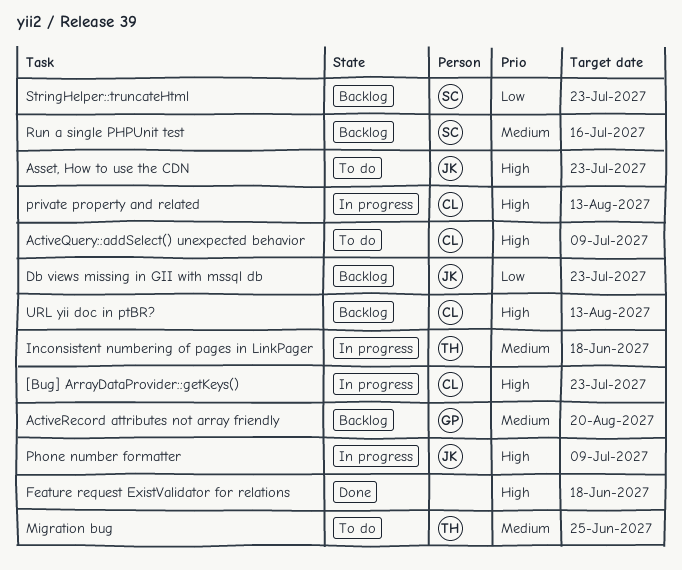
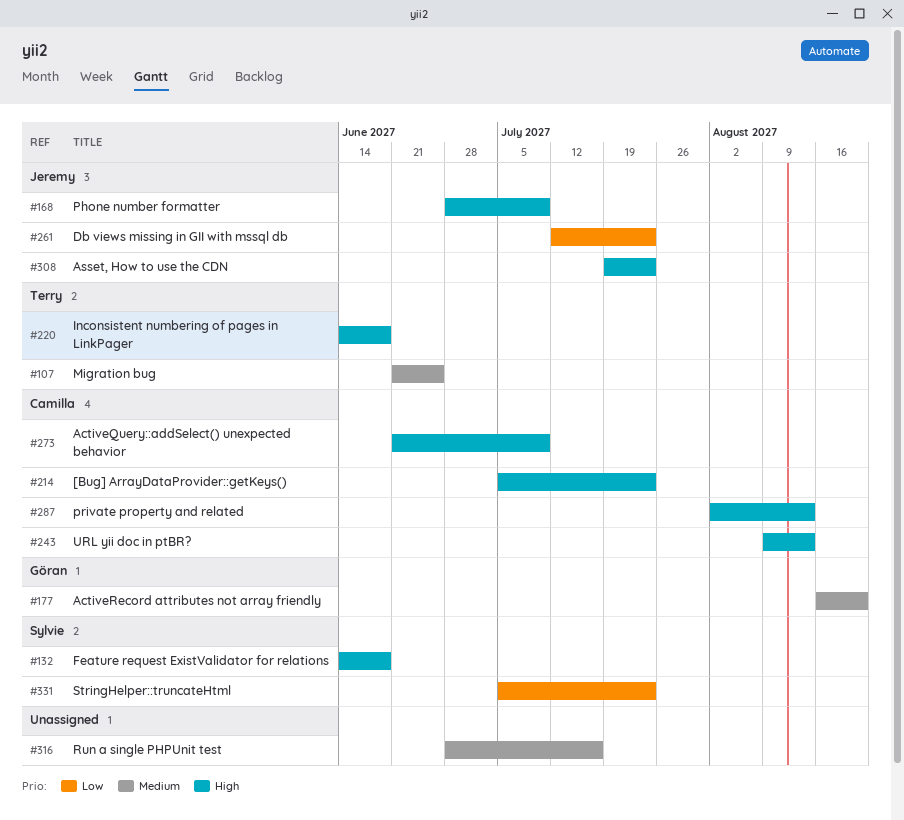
Feature request ExistValidator for relations, owner: none -> Sylvie
Inconsistent numbering of pages in LinkPager, priority: Medium -> High
Run a single PHPUnit test, owner: Sylvie -> none

